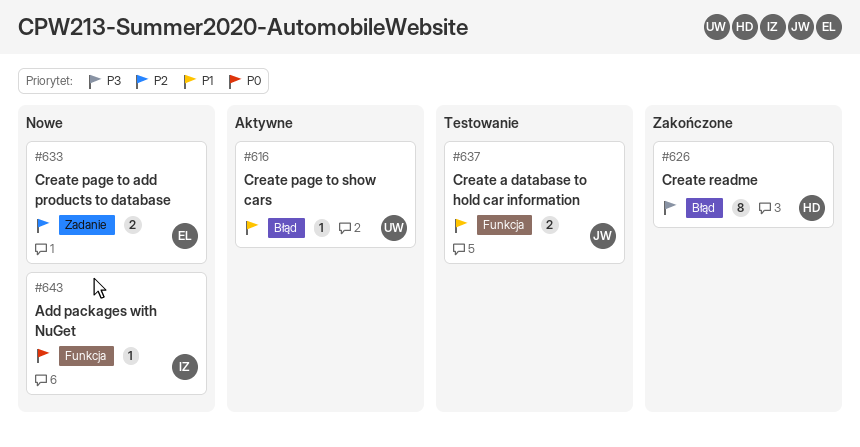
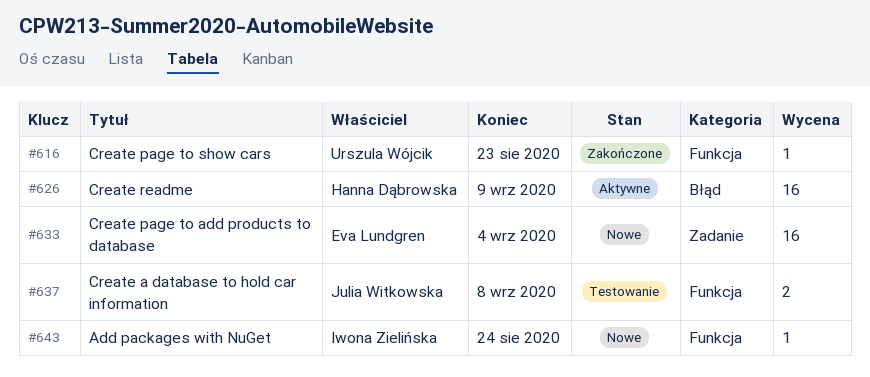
#616, status: Aktywne -> Zakończone
#616, label: Błąd -> Funkcja
#626, status: Zakończone -> Aktywne
#626, estimate: 8 -> 16
#633, estimate: 2 -> 16

